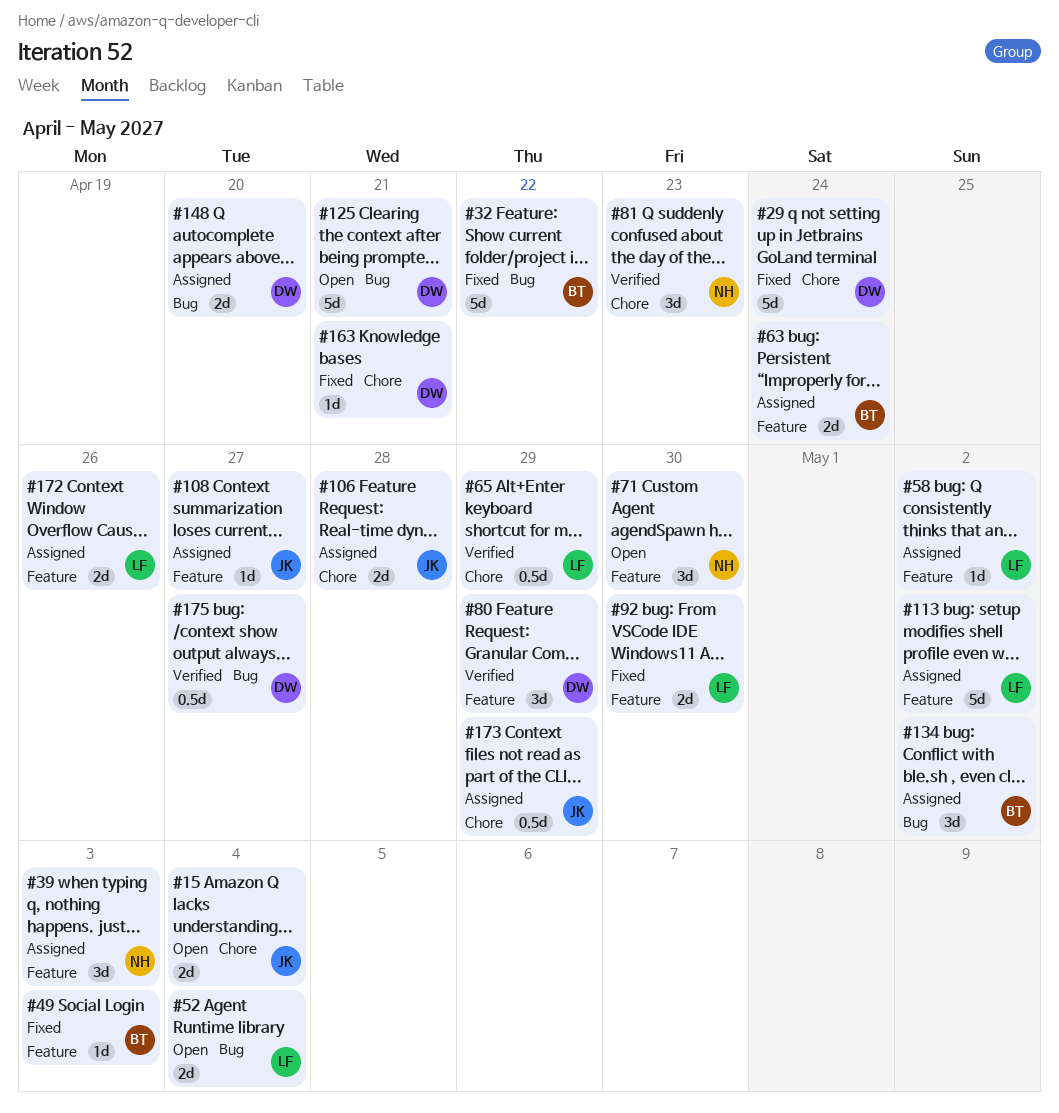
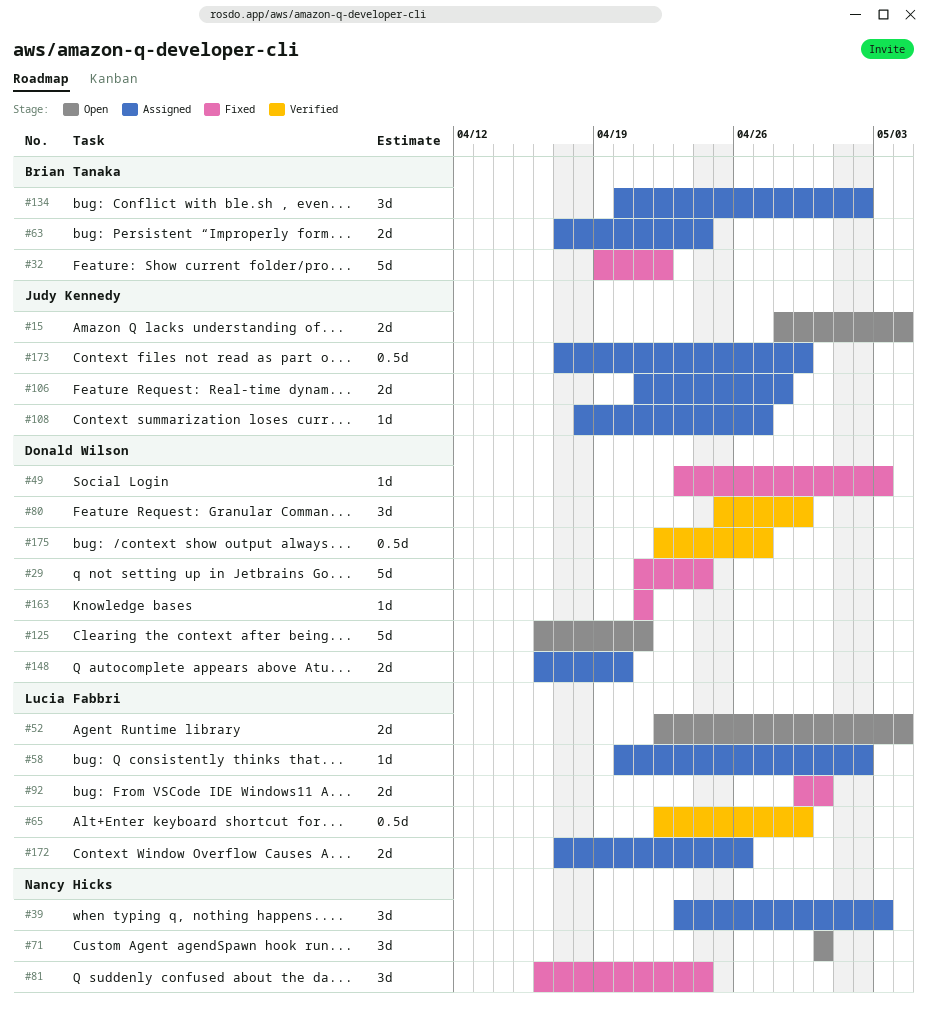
#49, owner: Brian Tanaka -> Donald Wilson
#81, status: Verified -> Fixed
#81, due: Apr 23 -> Apr 24
#113: present -> none

